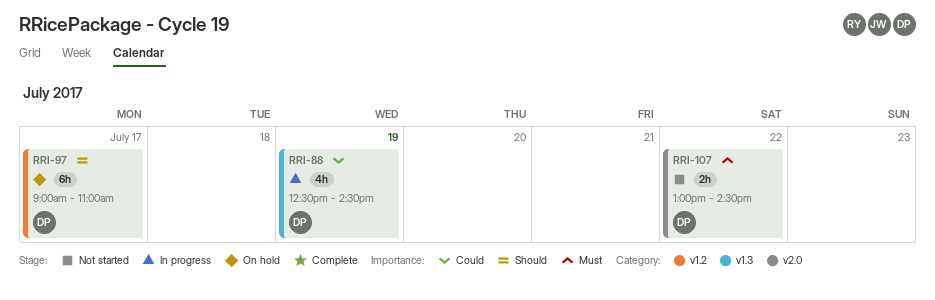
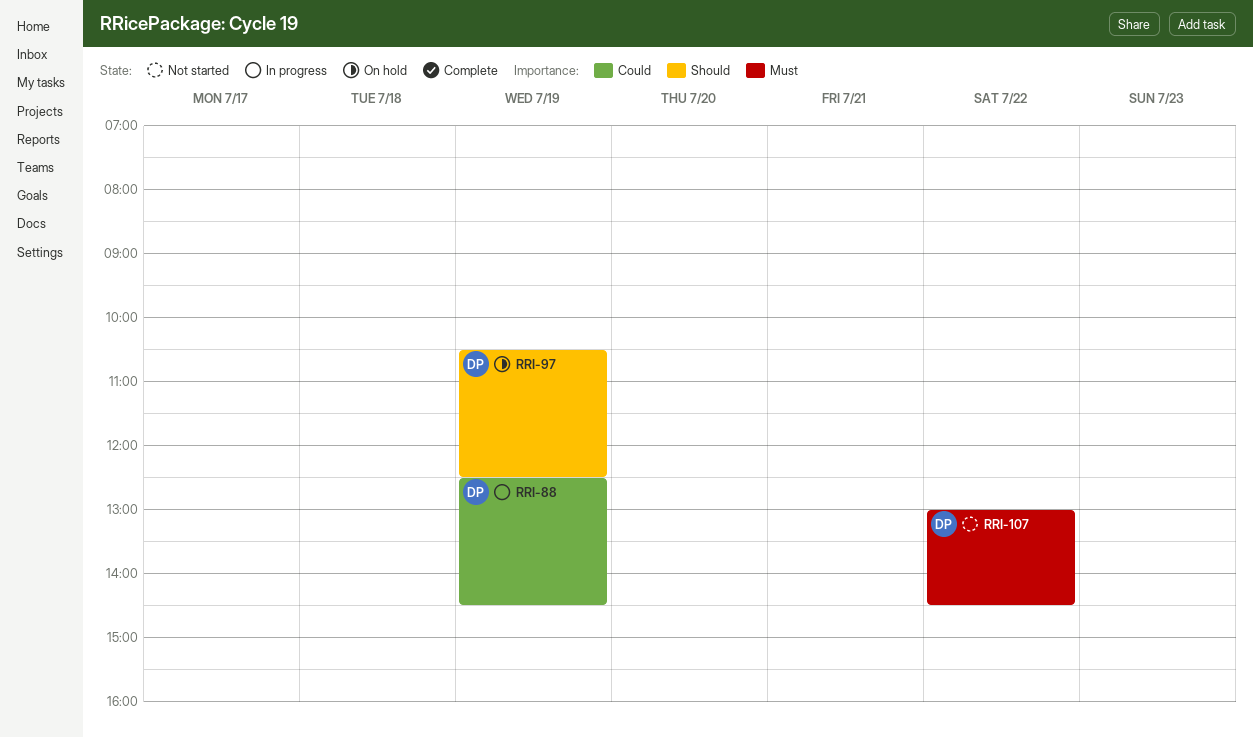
RRI-97, day: Jul 17 -> Jul 19
RRI-97, begins: 09:00 -> 10:30
RRI-97, ends: 11:00 -> 12:30

